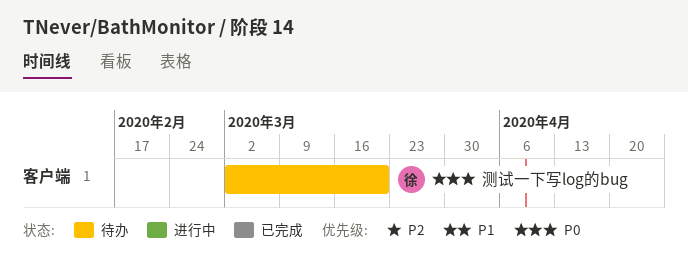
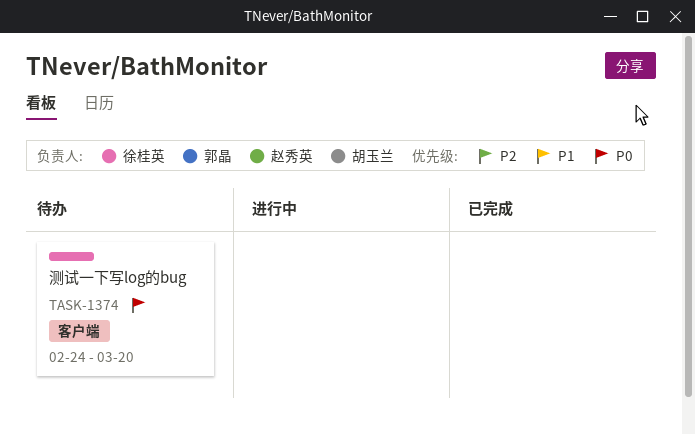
测试一下写log的bug, start: Mar 2 -> Feb 24

